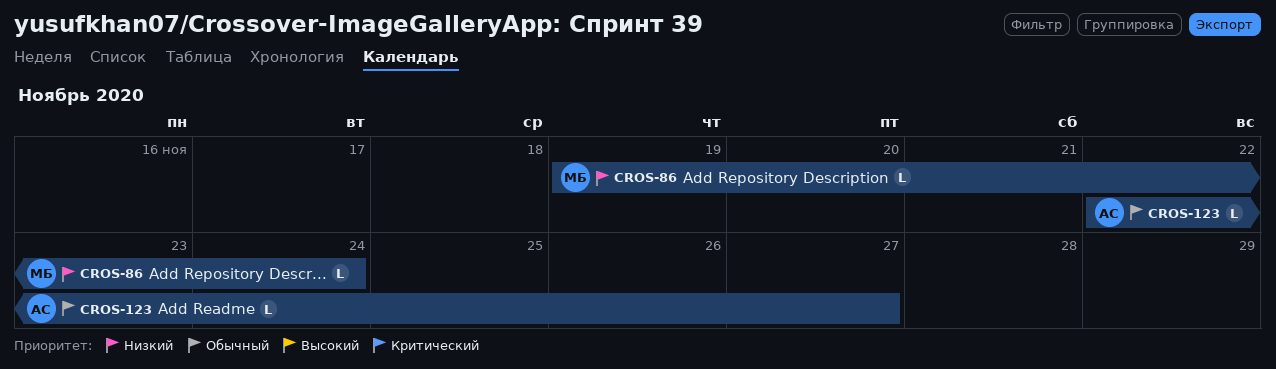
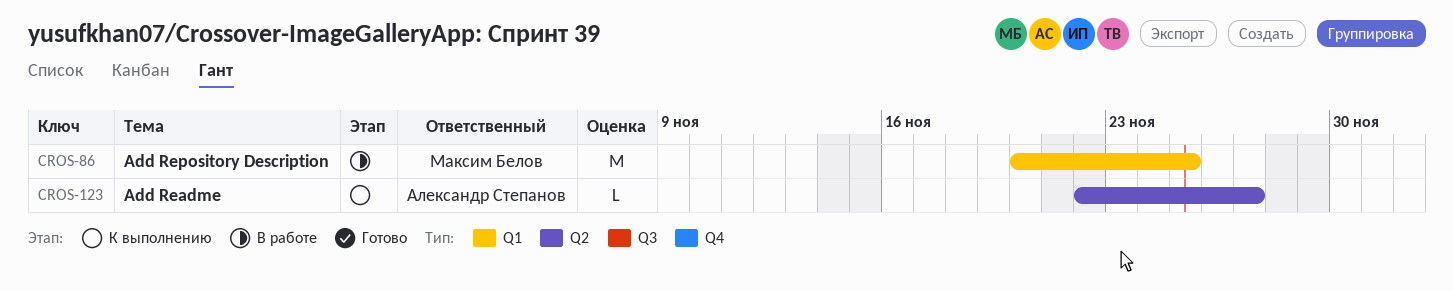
CROS-86, estimate: L -> M
CROS-86, start: Nov 19 -> Nov 20
CROS-86, due: Nov 24 -> Nov 25

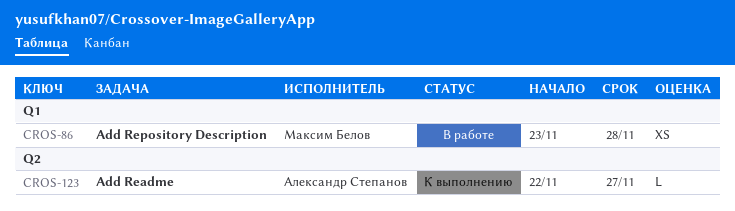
CROS-86, estimate: M -> XS
CROS-86, start: Nov 20 -> Nov 23
CROS-86, due: Nov 25 -> Nov 28

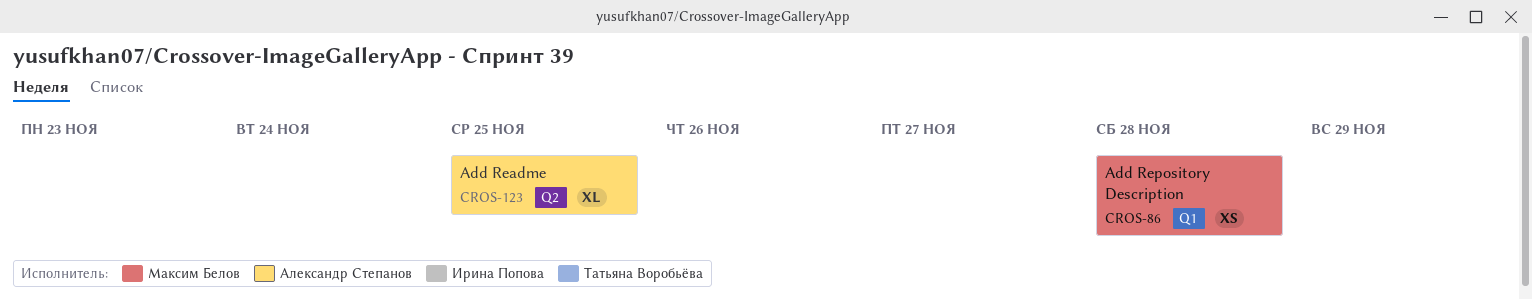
CROS-123, estimate: L -> XL
CROS-123, due: Nov 27 -> Nov 25

